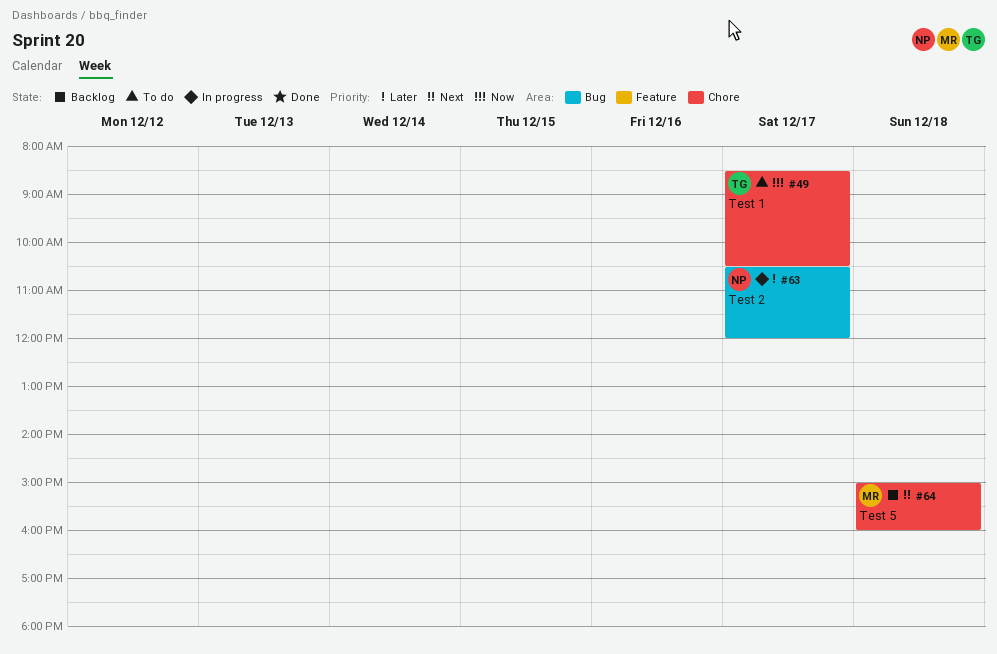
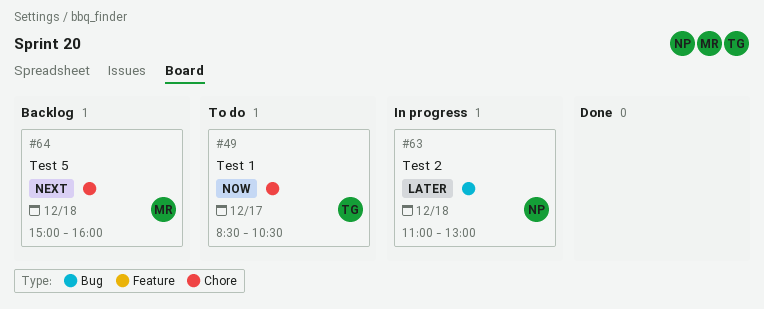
#63, day: Dec 17 -> Dec 18
#63, begins: 10:30 -> 11:00
#63, ends: 12:00 -> 13:00

